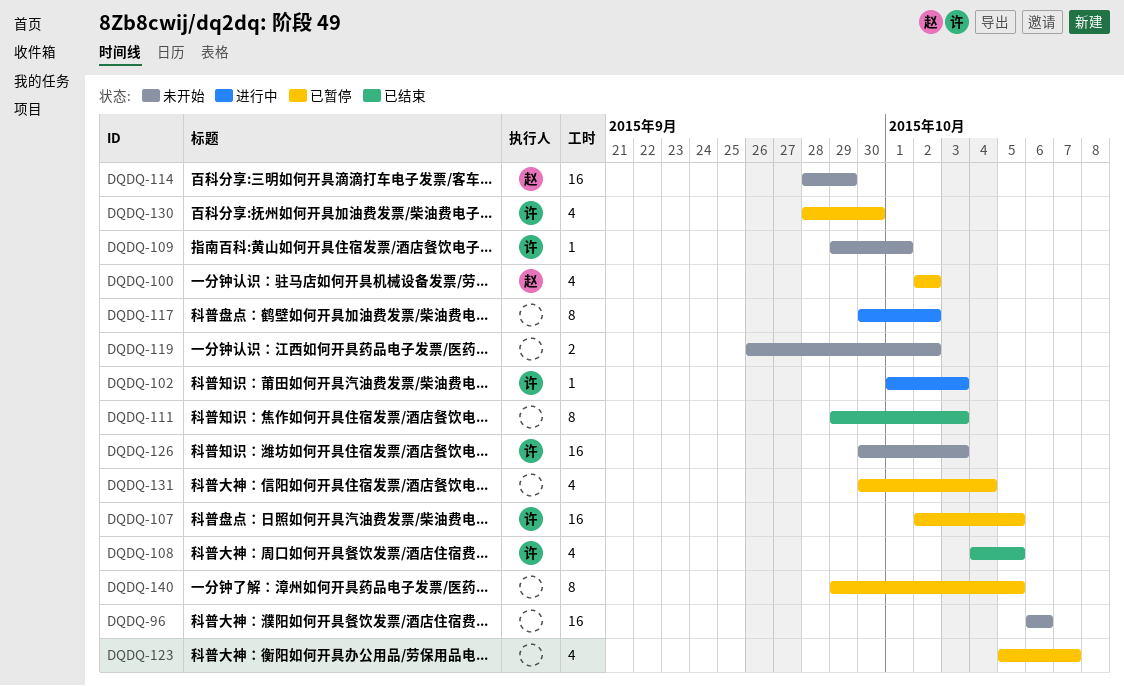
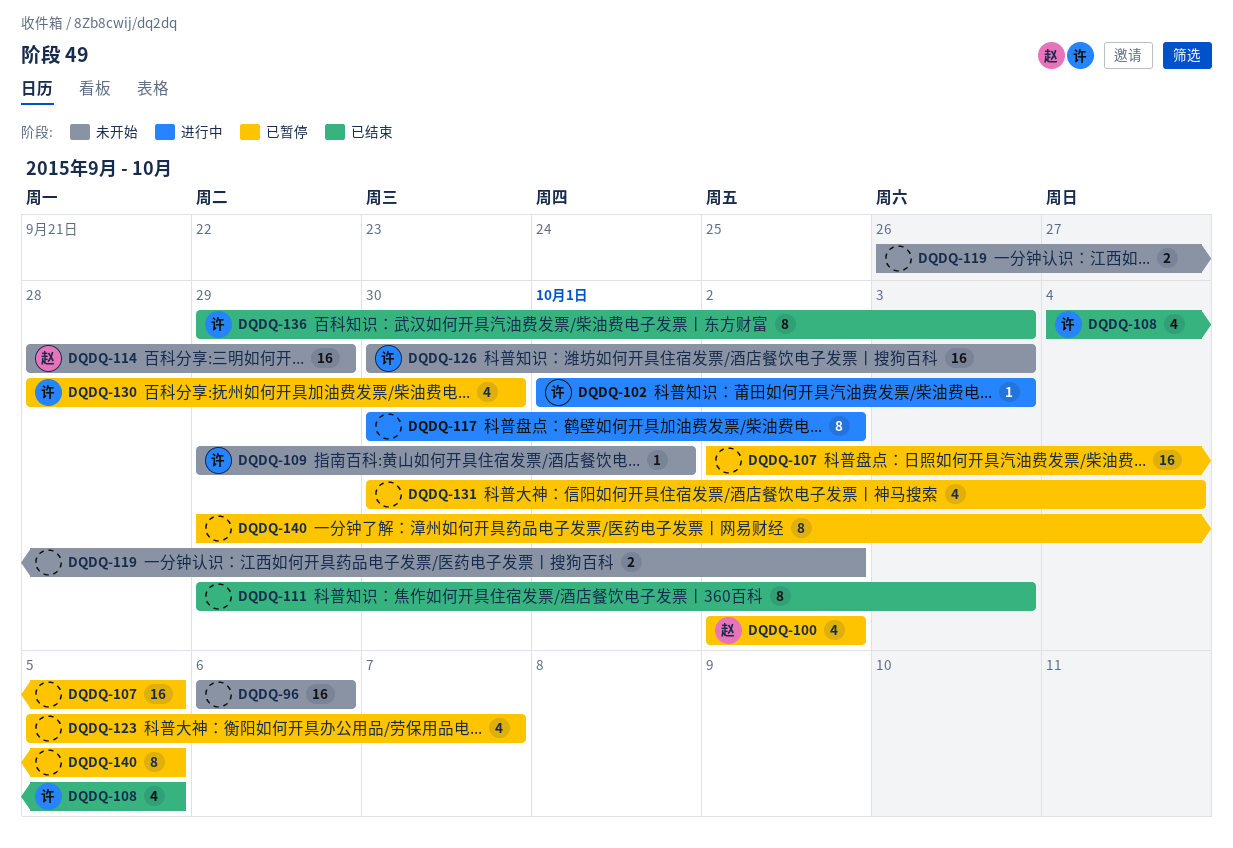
DQDQ-107, owner: 许 -> none
DQDQ-136: none -> present

